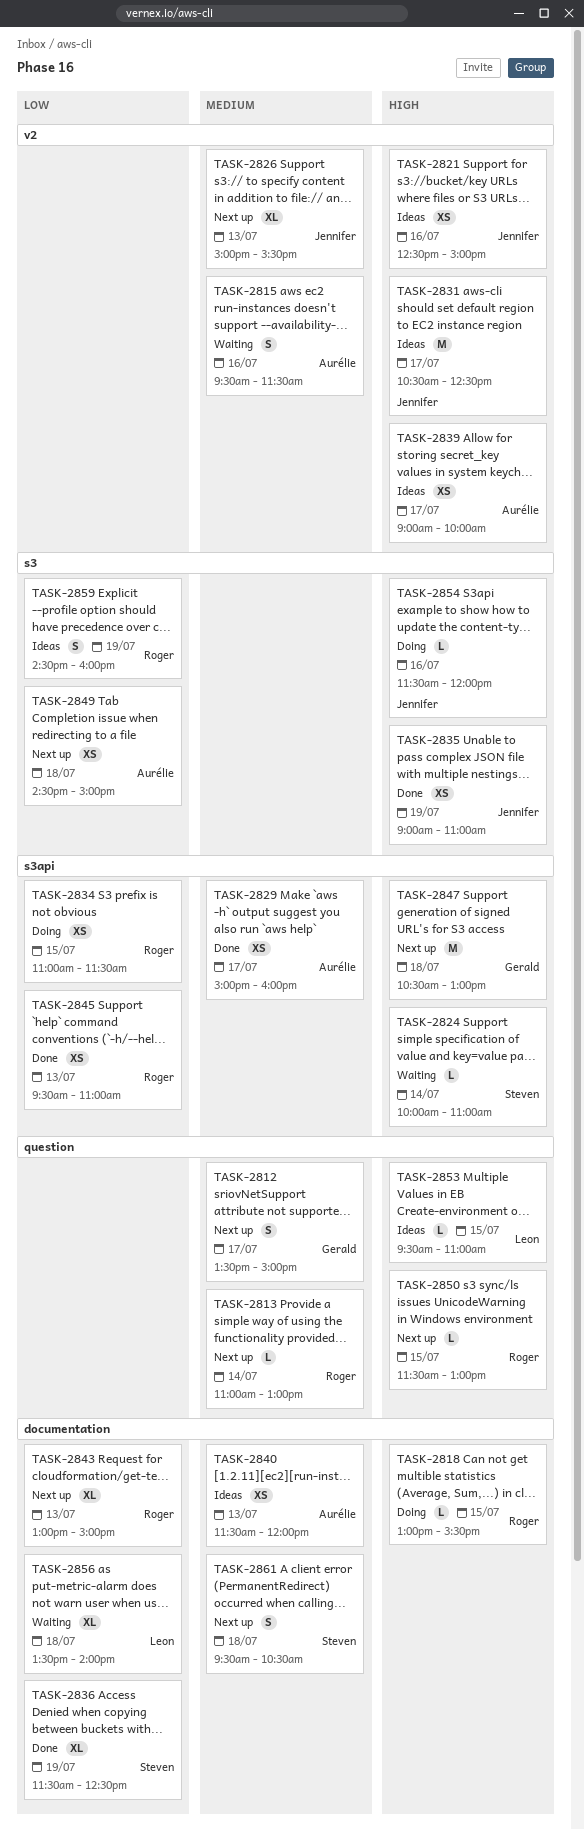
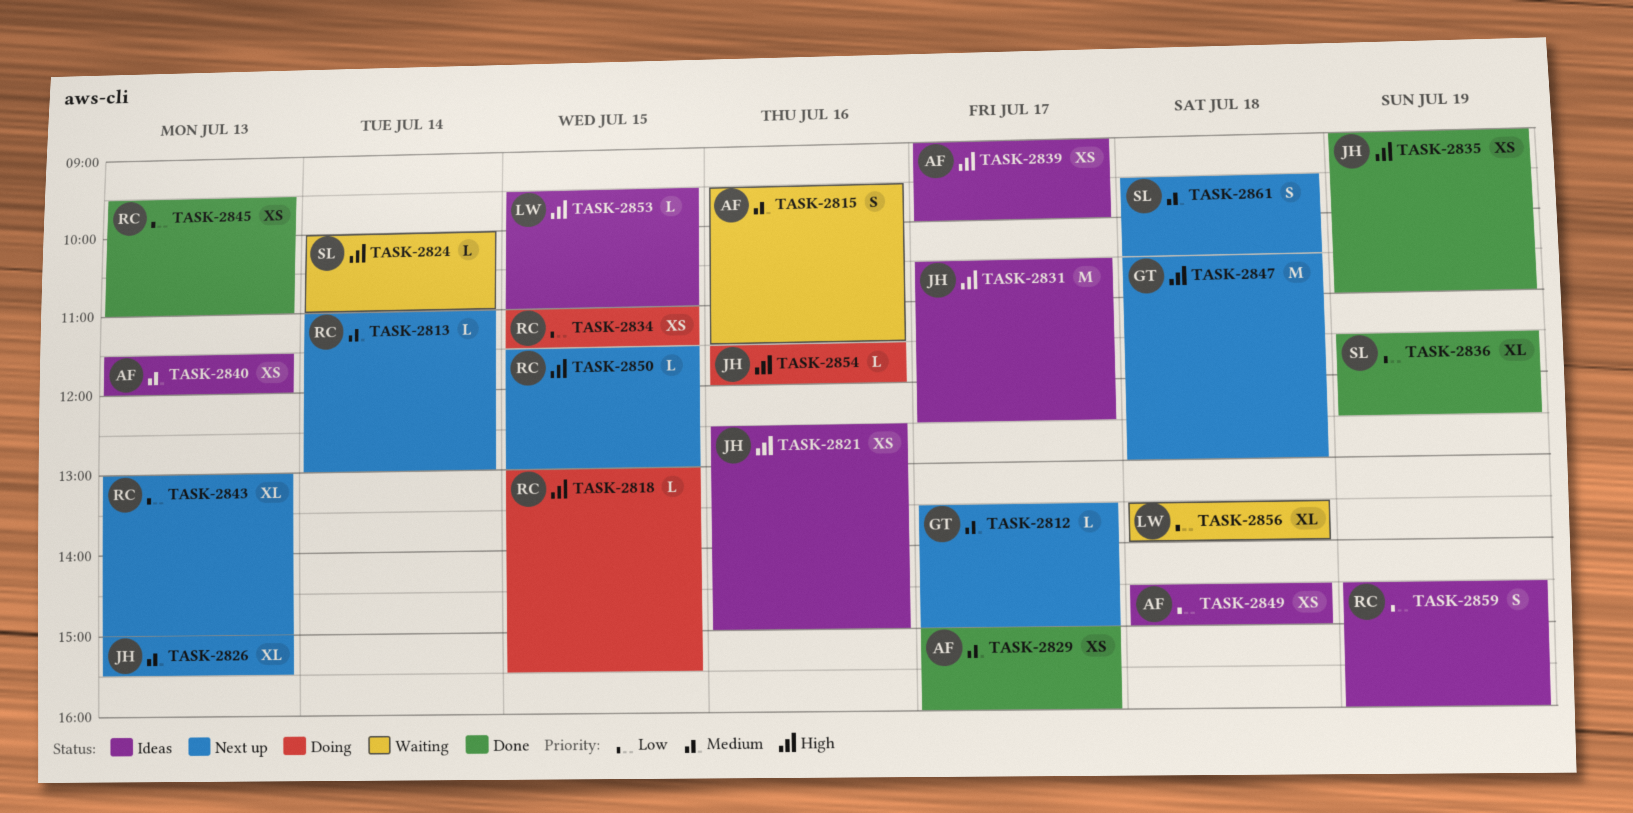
TASK-2812, estimate: S -> L
TASK-2849, status: Next up -> Ideas

